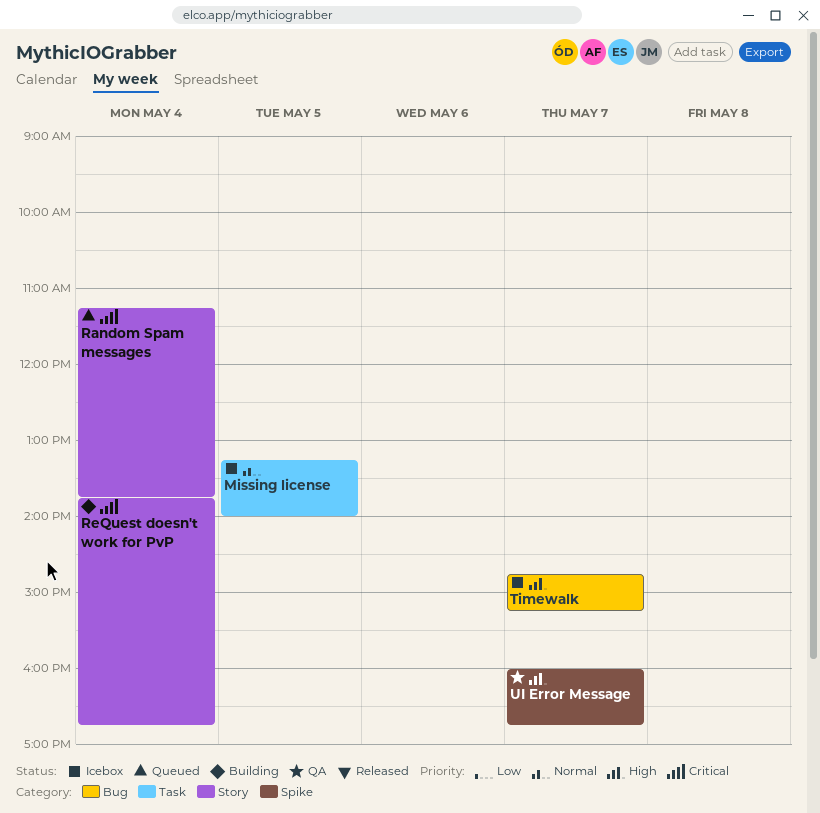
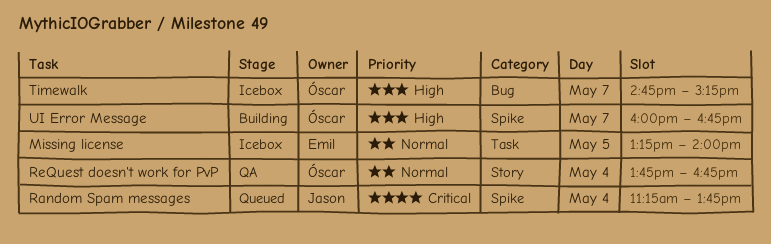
Random Spam messages, label: Story -> Spike
ReQuest doesn't work for PvP, status: Building -> QA
ReQuest doesn't work for PvP, priority: Critical -> Normal
UI Error Message, status: QA -> Building

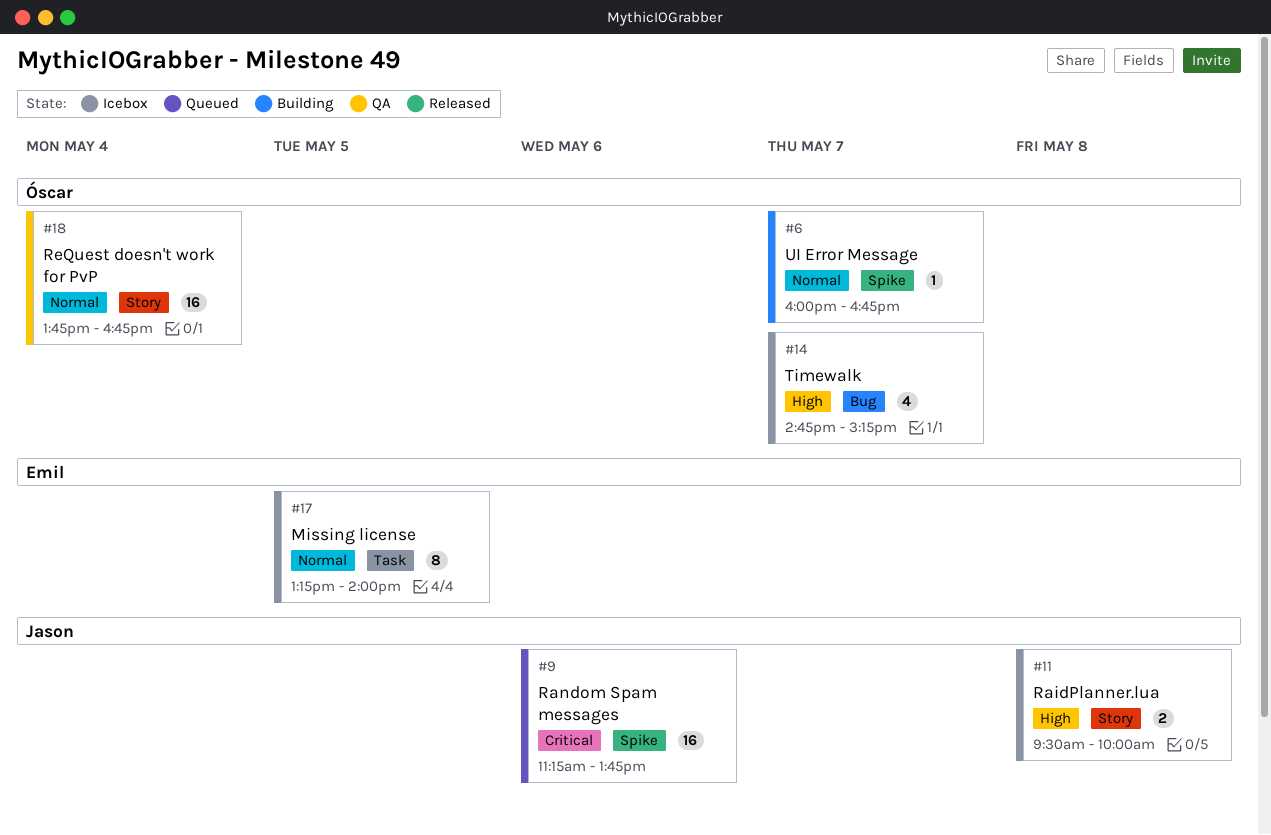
RaidPlanner.lua: none -> present
Random Spam messages, day: May 4 -> May 6
UI Error Message, priority: High -> Normal

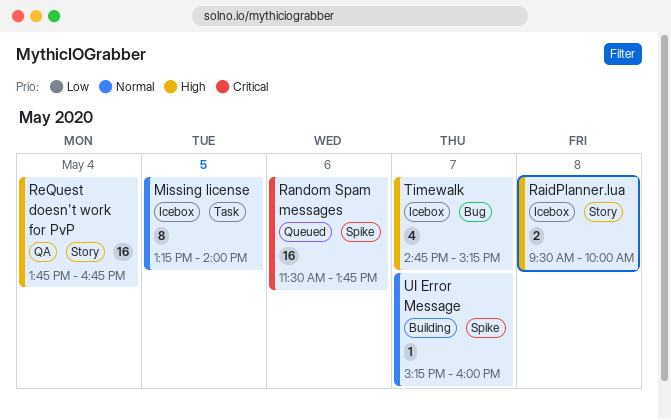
Random Spam messages, begins: 11:15 -> 11:30
ReQuest doesn't work for PvP, priority: Normal -> High
UI Error Message, begins: 16:00 -> 15:15
UI Error Message, ends: 16:45 -> 16:00

